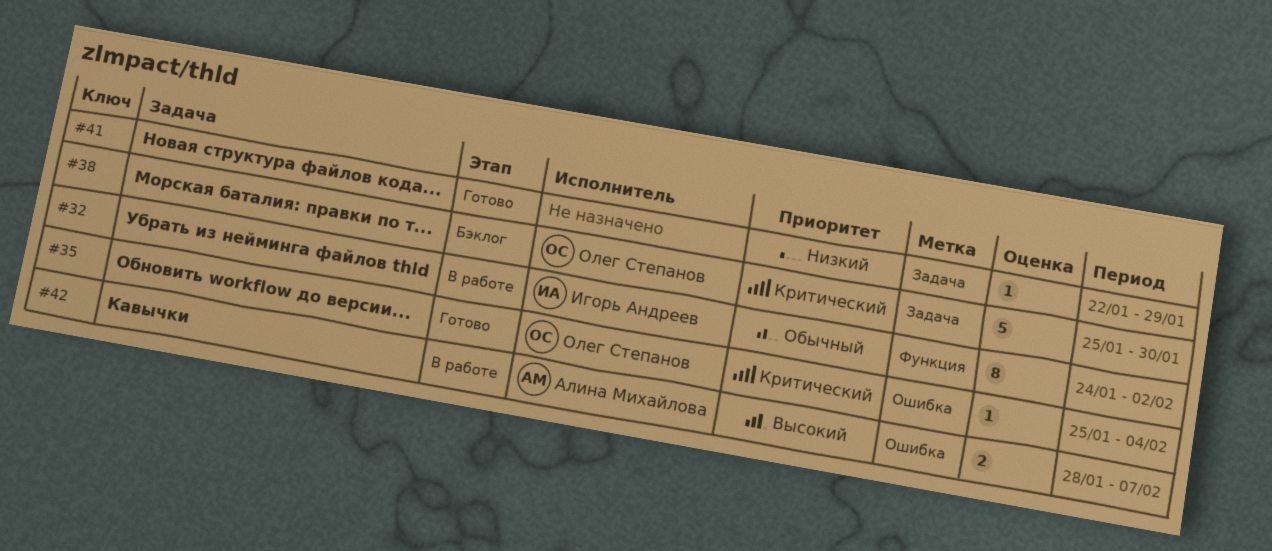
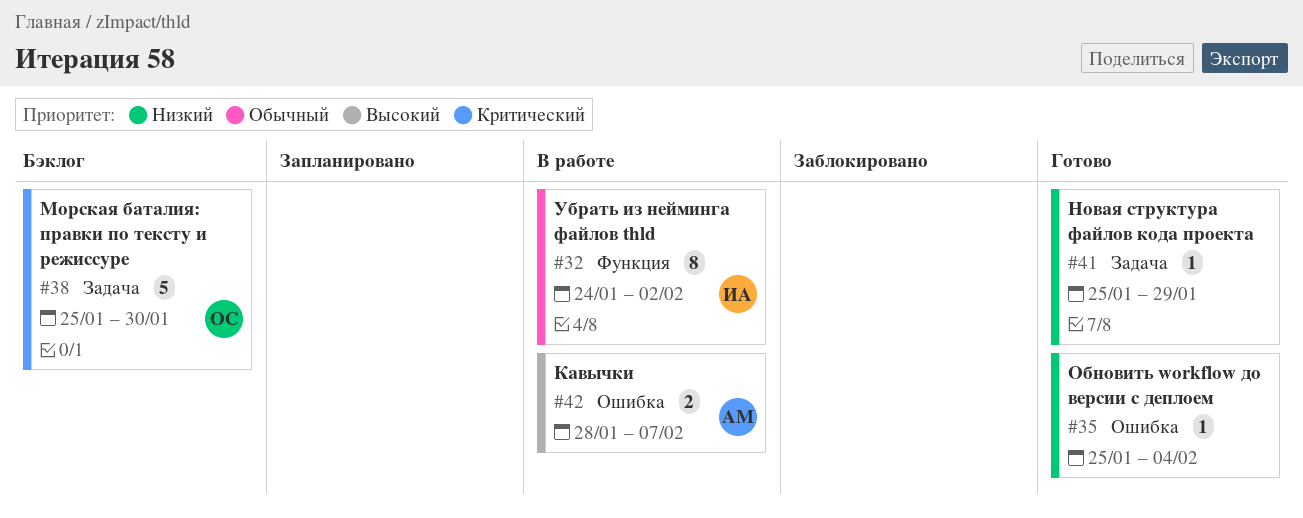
#35, owner: Олег Степанов -> none
#35, priority: Критический -> Низкий
#41, start: Jan 22 -> Jan 25

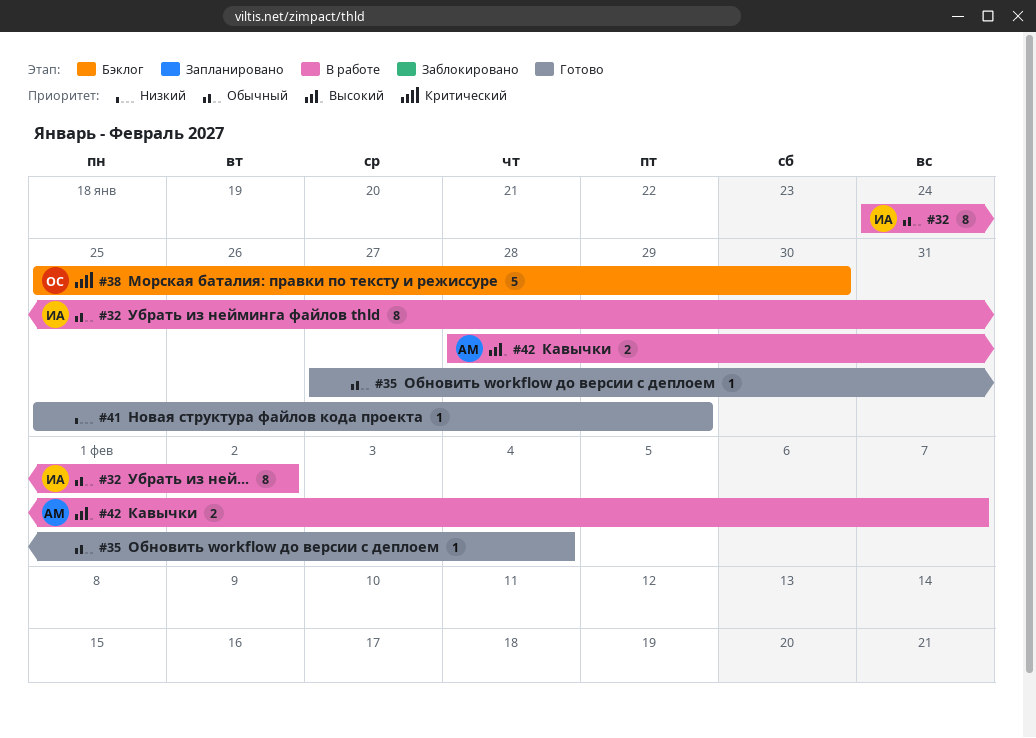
#35, priority: Низкий -> Обычный
#35, start: Jan 25 -> Jan 27

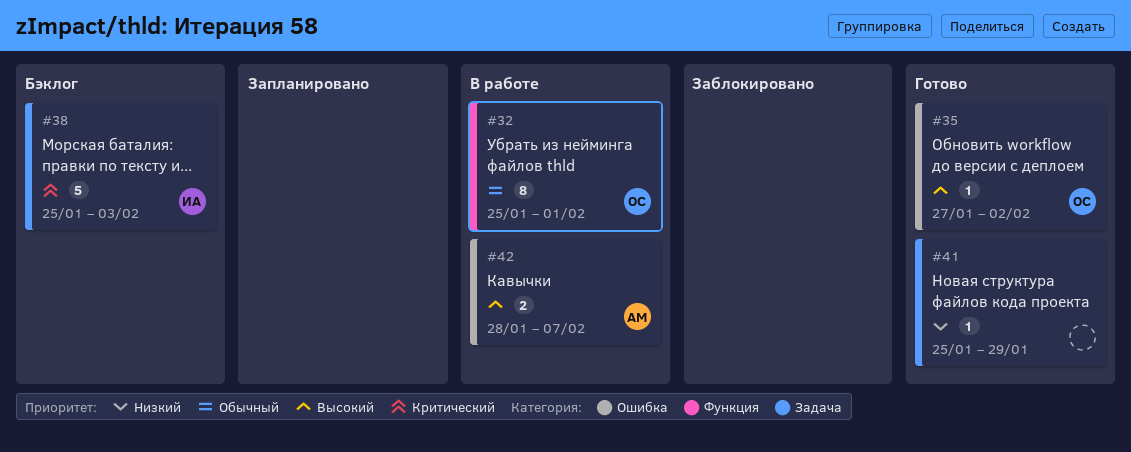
#32, owner: ИА -> ОС
#32, start: Jan 24 -> Jan 25
#32, due: Feb 2 -> Feb 1
#35, owner: none -> ОС
#35, priority: Обычный -> Высокий
#35, due: Feb 4 -> Feb 2
#38, owner: ОС -> ИА
#38, due: Jan 30 -> Feb 3

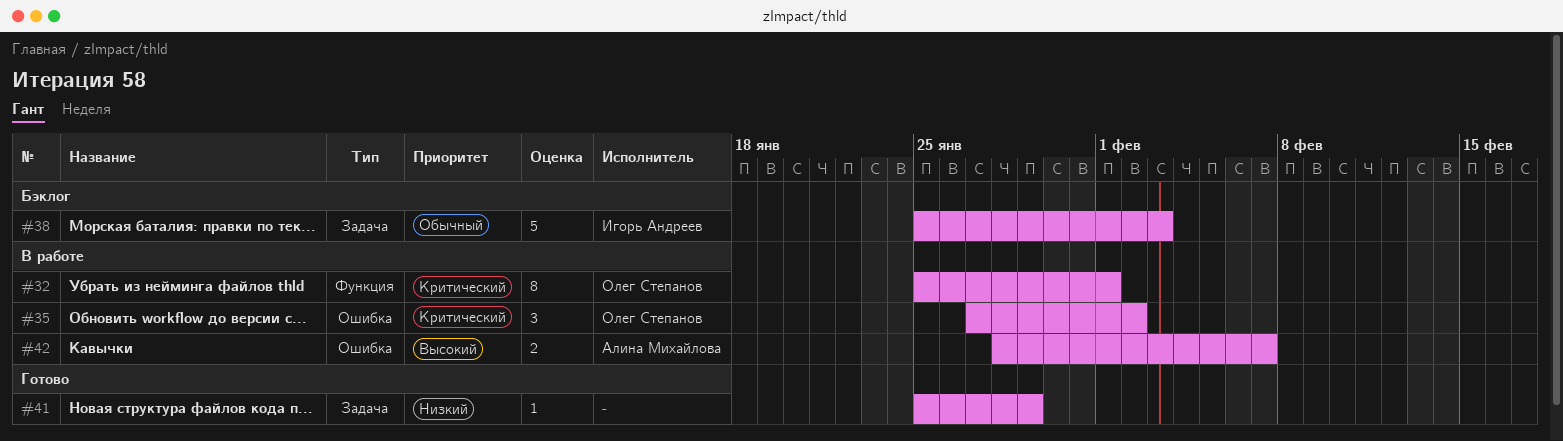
#32, priority: Обычный -> Критический
#35, status: Готово -> В работе
#35, priority: Высокий -> Критический
#35, estimate: 1 -> 3
#38, priority: Критический -> Обычный

